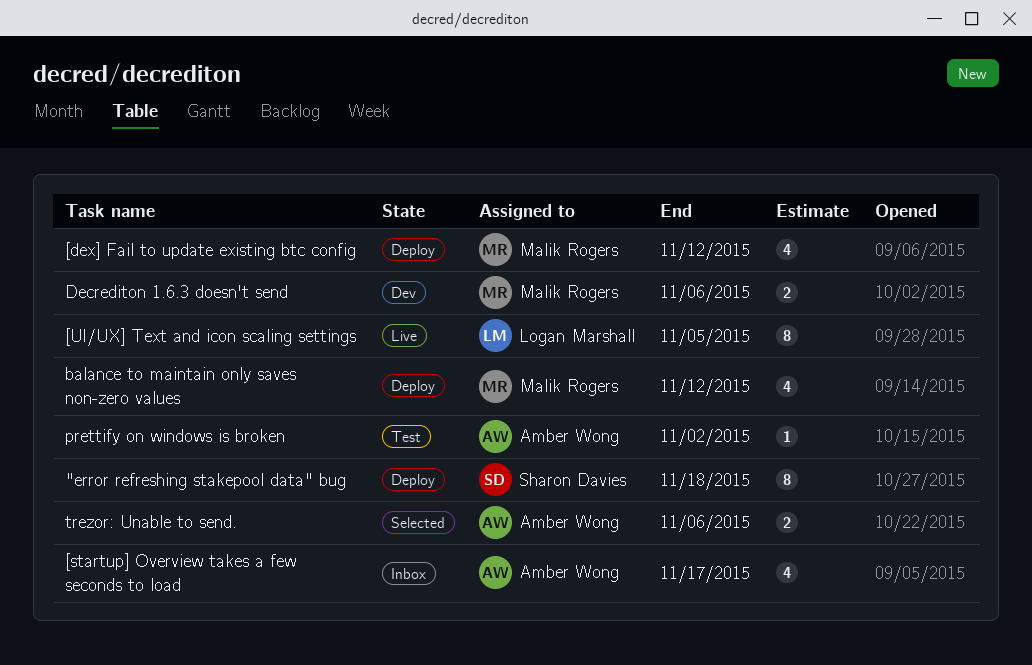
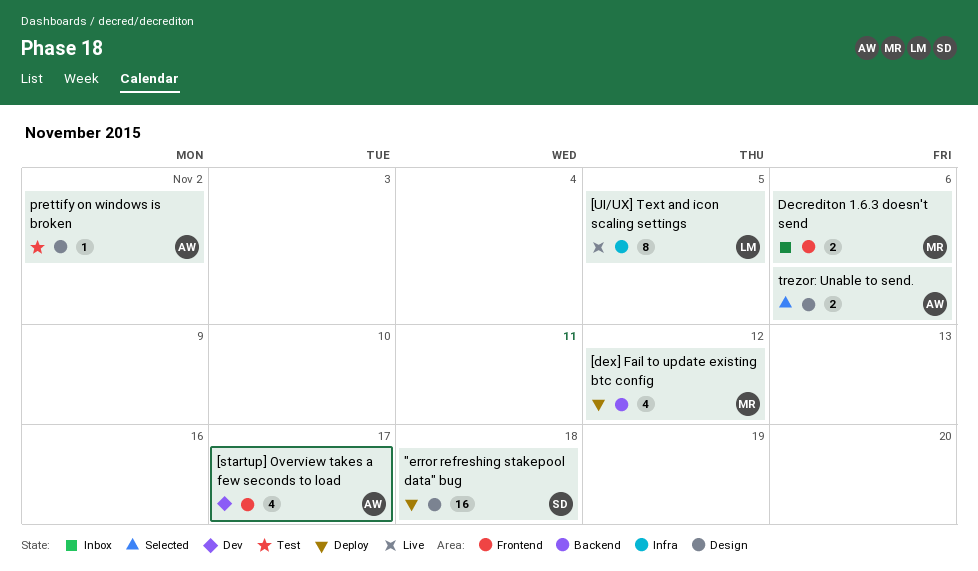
"error refreshing stakepool data" bug, estimate: 8 -> 16
[startup] Overview takes a few seconds to load, status: Inbox -> Dev
balance to maintain only saves non-zero values: present -> none
Decrediton 1.6.3 doesn't send, status: Dev -> Inbox

